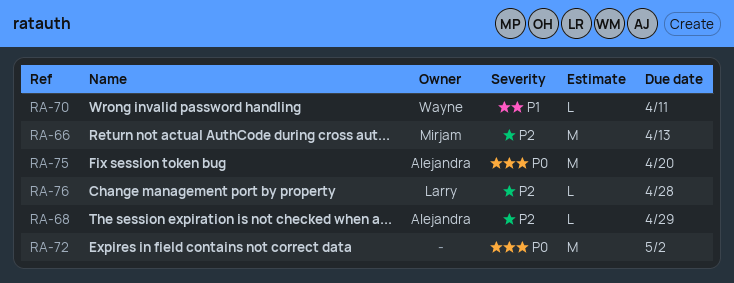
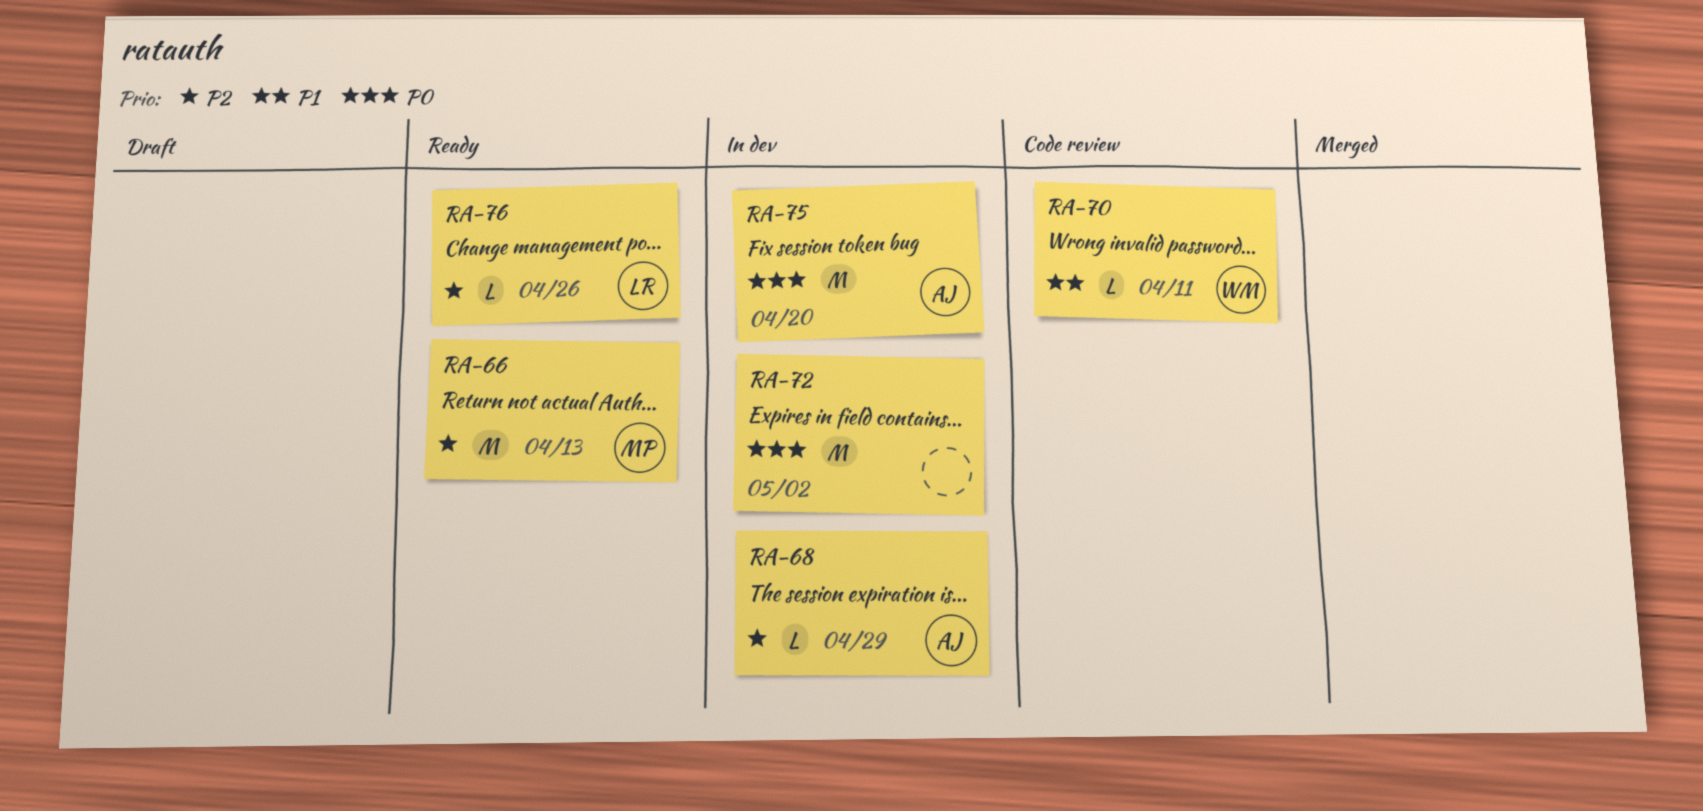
RA-76, due: Apr 28 -> Apr 26

